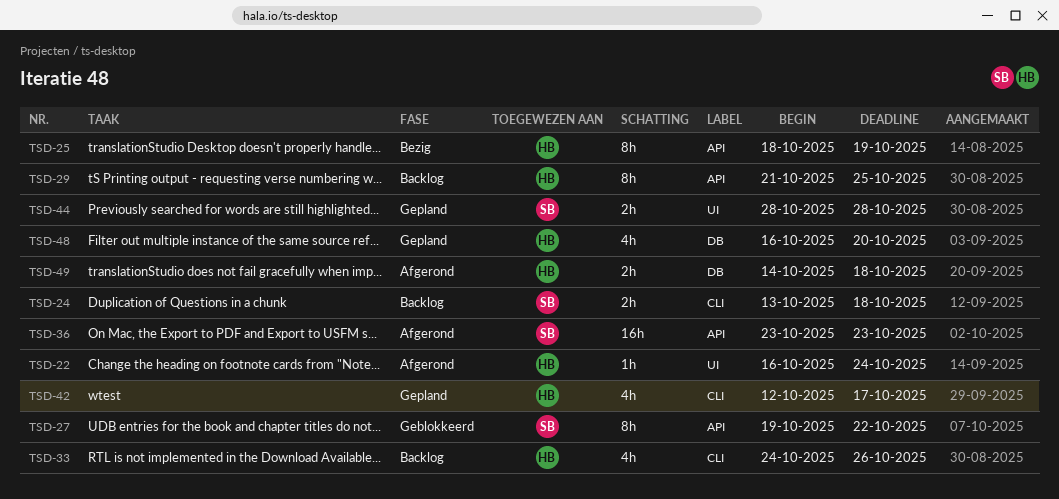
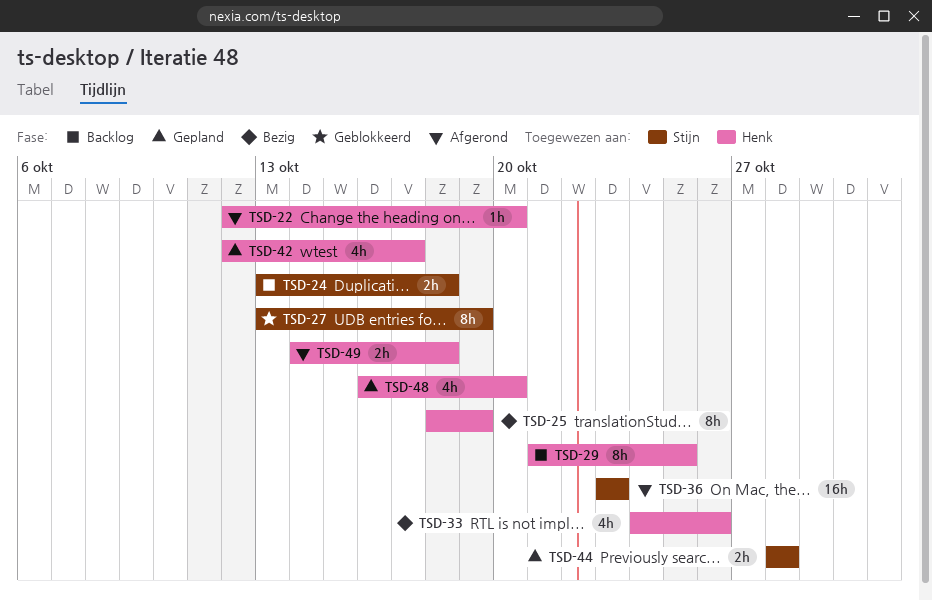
TSD-22, start: Oct 16 -> Oct 12
TSD-22, due: Oct 24 -> Oct 20
TSD-27, start: Oct 19 -> Oct 13
TSD-27, due: Oct 22 -> Oct 19
TSD-33, status: Backlog -> Bezig

